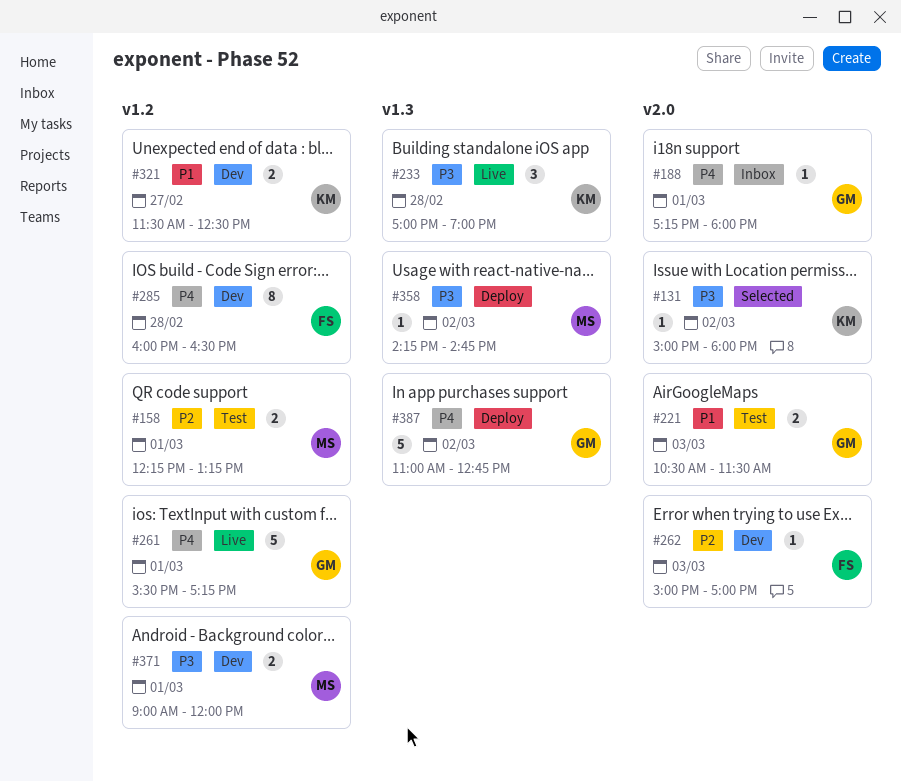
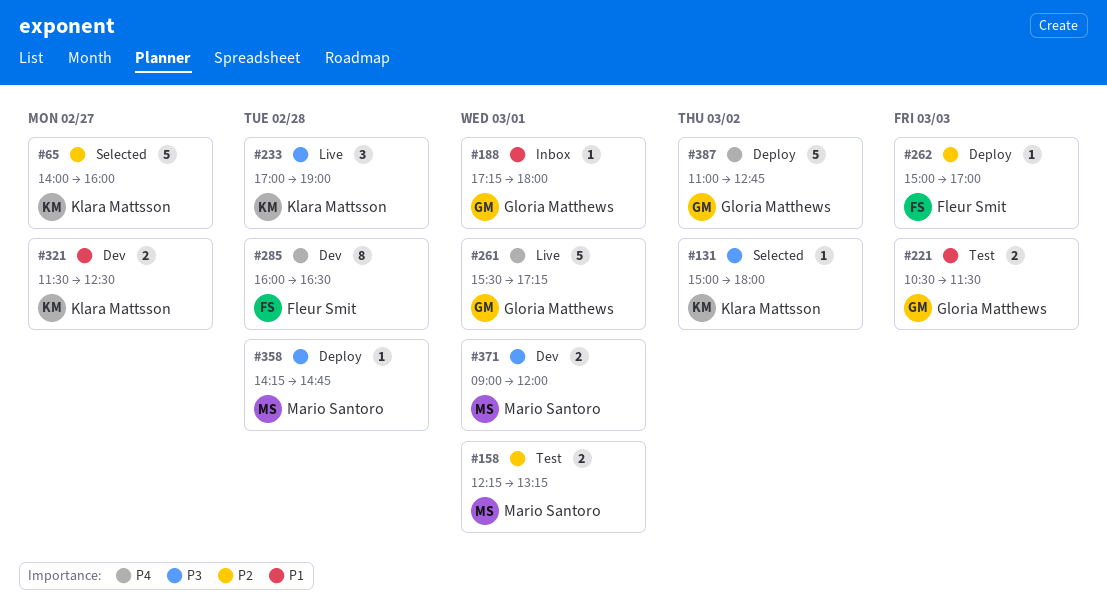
#65: none -> present
#188, priority: P4 -> P1
#262, status: Dev -> Deploy
#358, day: Mar 2 -> Feb 28

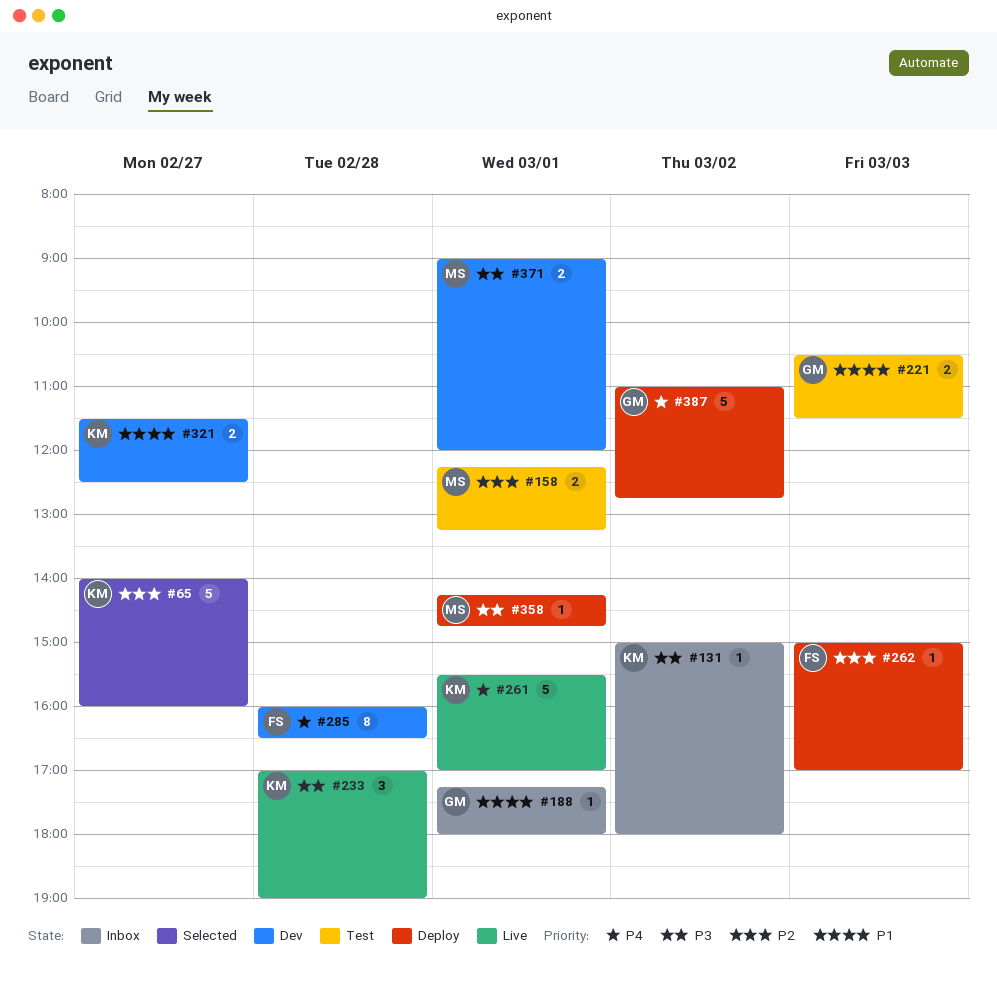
#131, status: Selected -> Inbox
#261, owner: Gloria Matthews -> Klara Mattsson
#261, ends: 17:15 -> 17:00
#358, day: Feb 28 -> Mar 1

